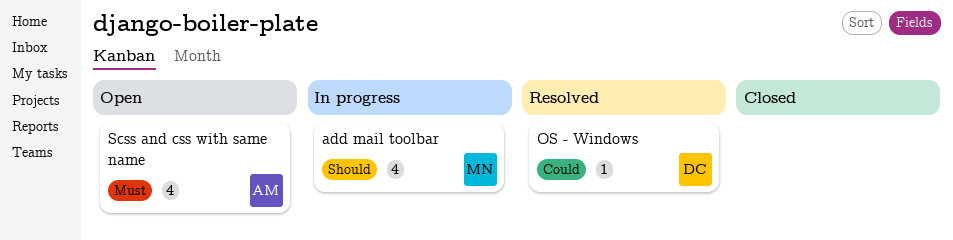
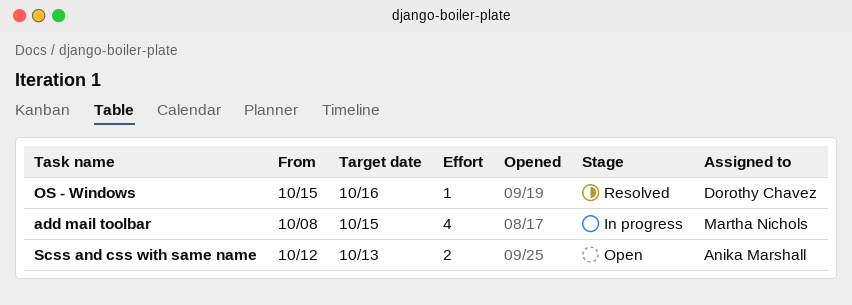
Scss and css with same name, estimate: 4 -> 2

